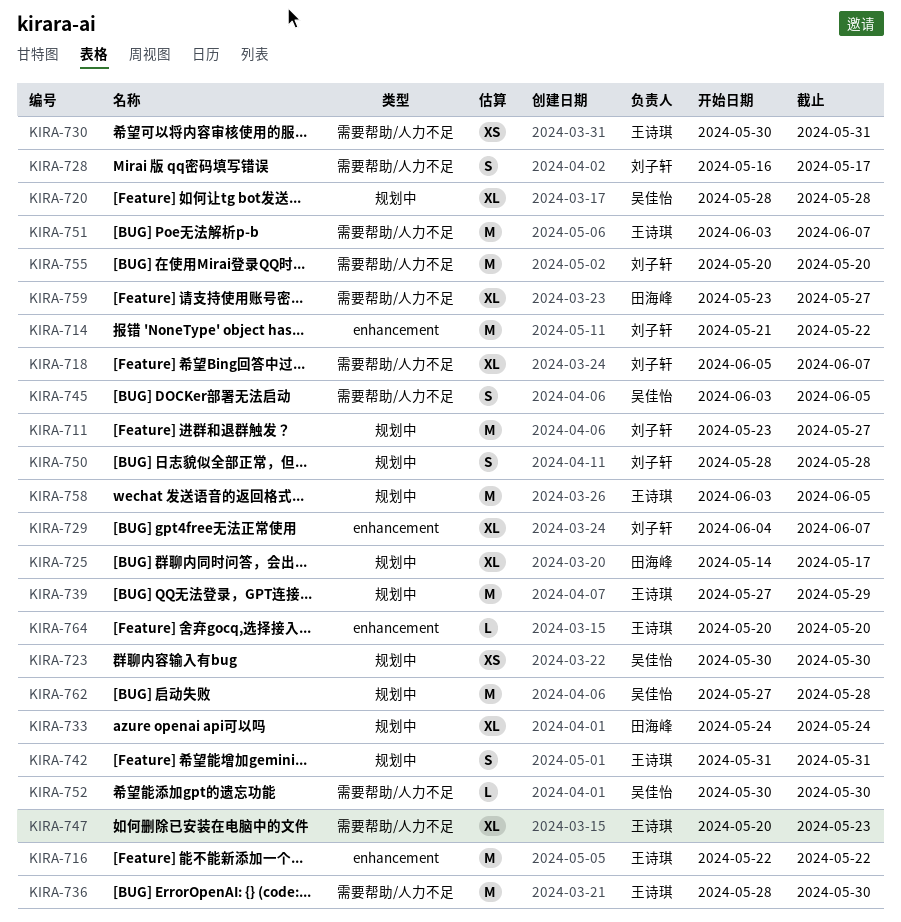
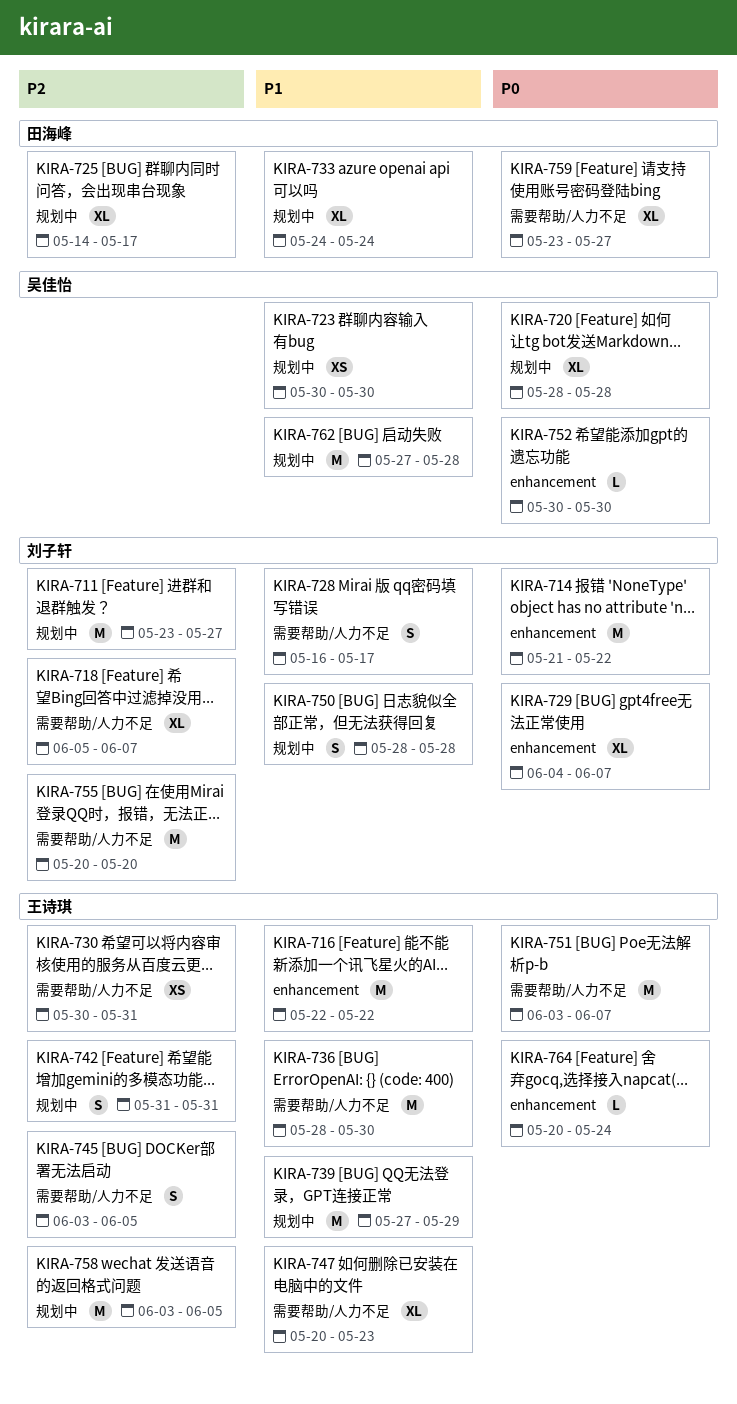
KIRA-745, owner: 吴佳怡 -> 王诗琪
KIRA-752, label: 需要帮助/人力不足 -> enhancement
KIRA-764, due: May 20 -> May 24

